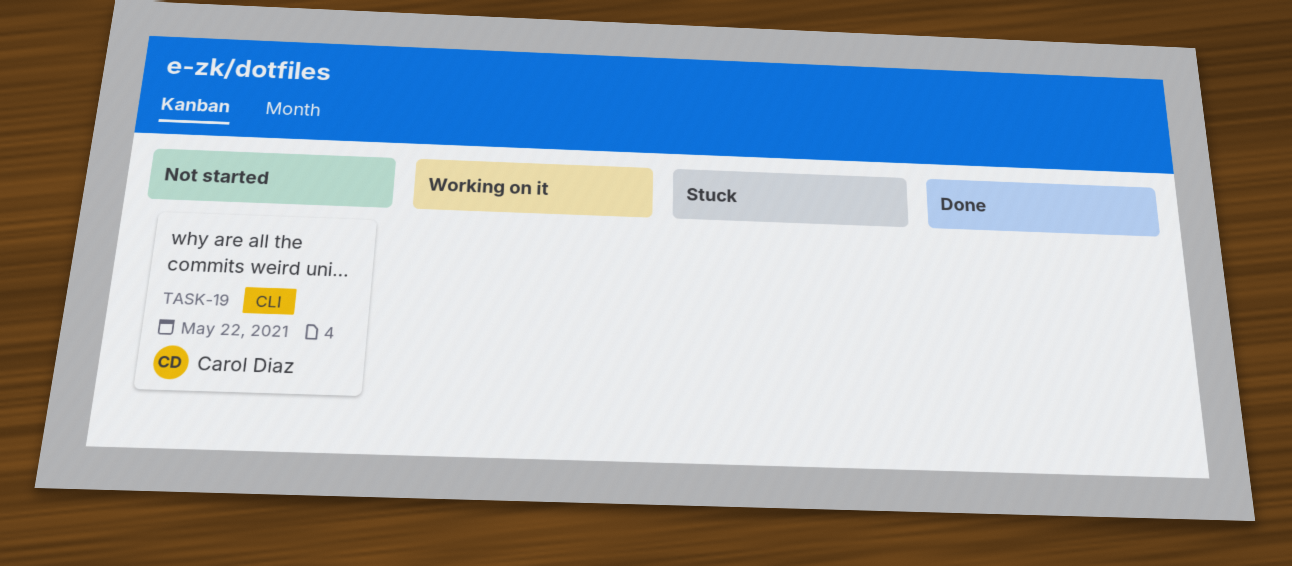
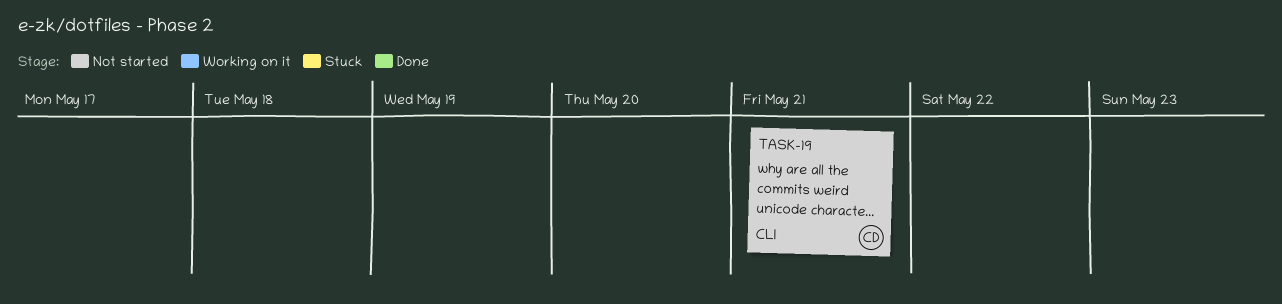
TASK-19, due: May 22 -> May 21

